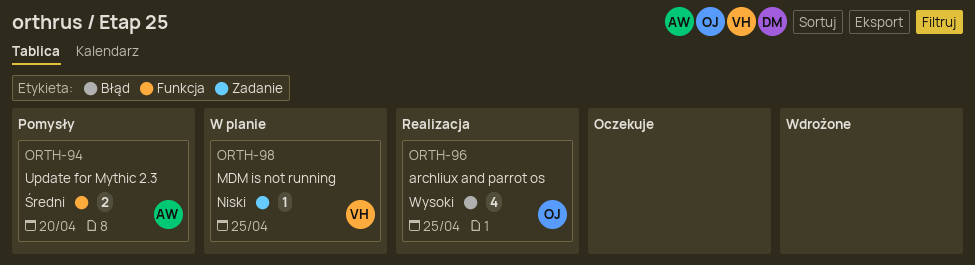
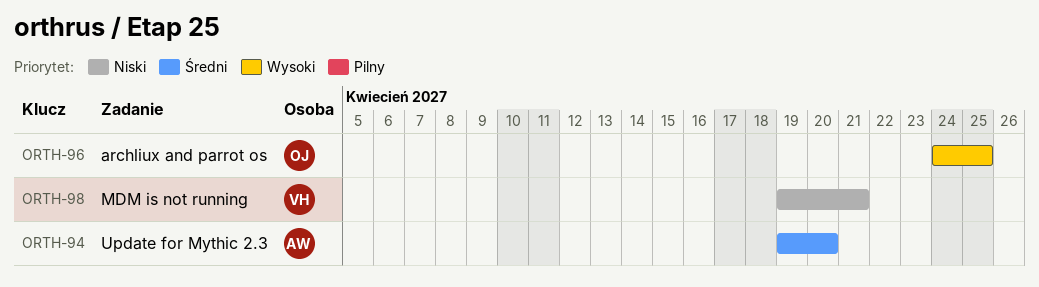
ORTH-98, due: Apr 25 -> Apr 21

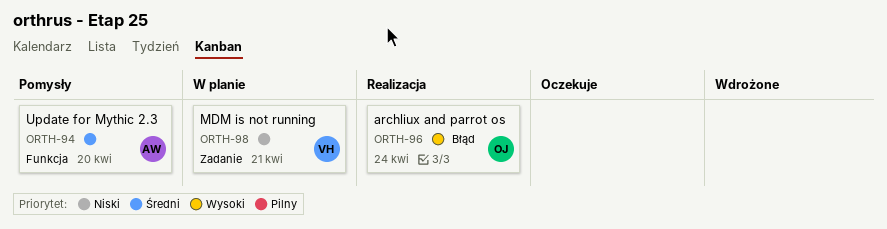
ORTH-96, due: Apr 25 -> Apr 24

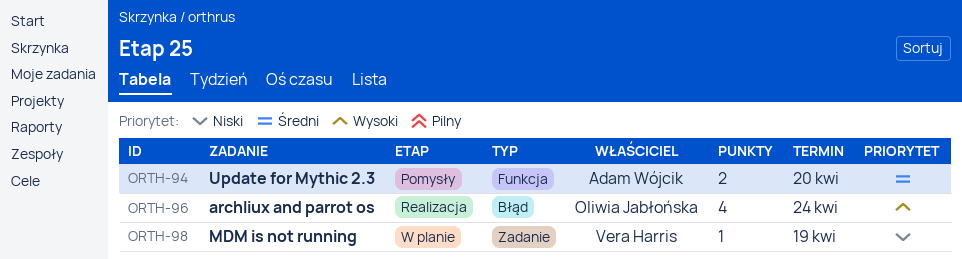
ORTH-98, due: Apr 21 -> Apr 19

